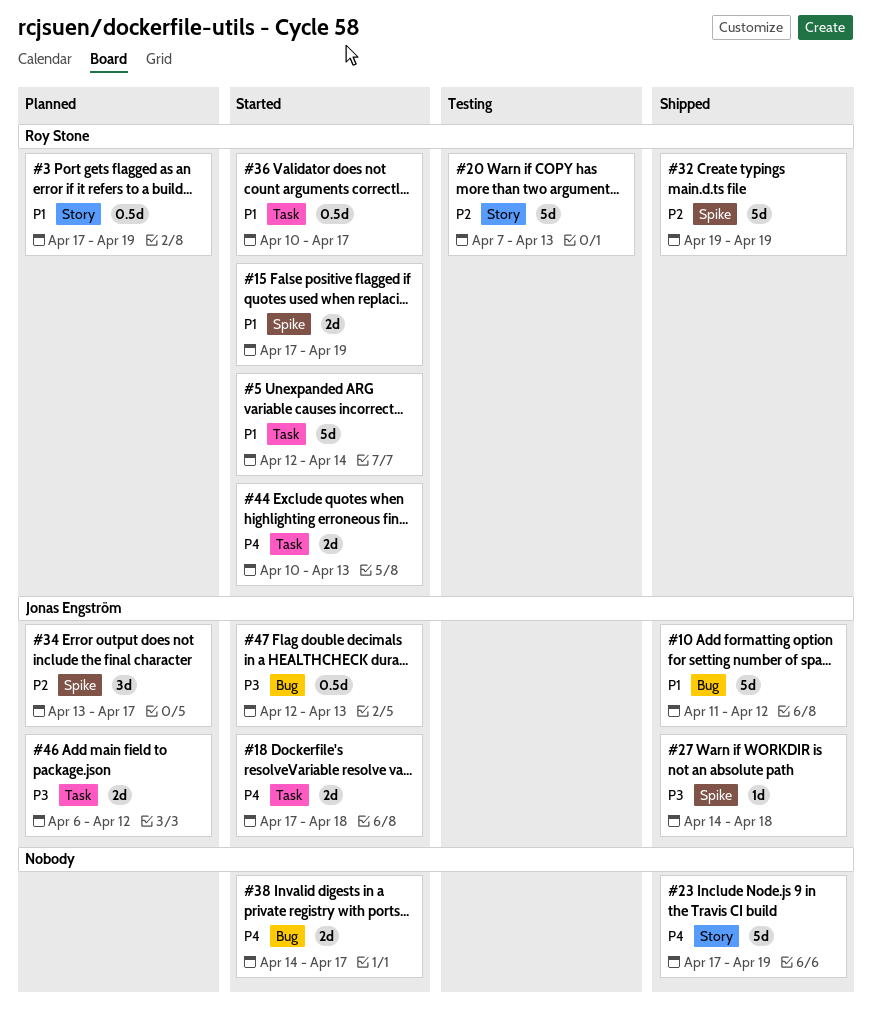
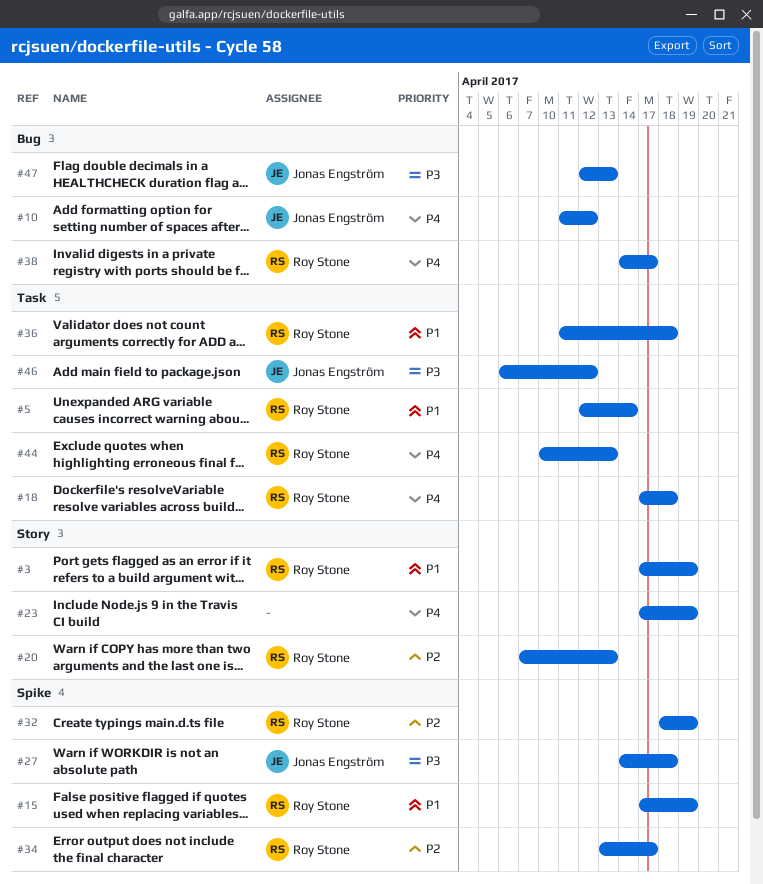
#10, priority: P1 -> P4
#18, owner: Jonas Engström -> Roy Stone
#32, start: Apr 19 -> Apr 18
#34, owner: Jonas Engström -> Roy Stone
#36, start: Apr 10 -> Apr 11
#36, due: Apr 17 -> Apr 18
#38, owner: none -> Roy Stone

